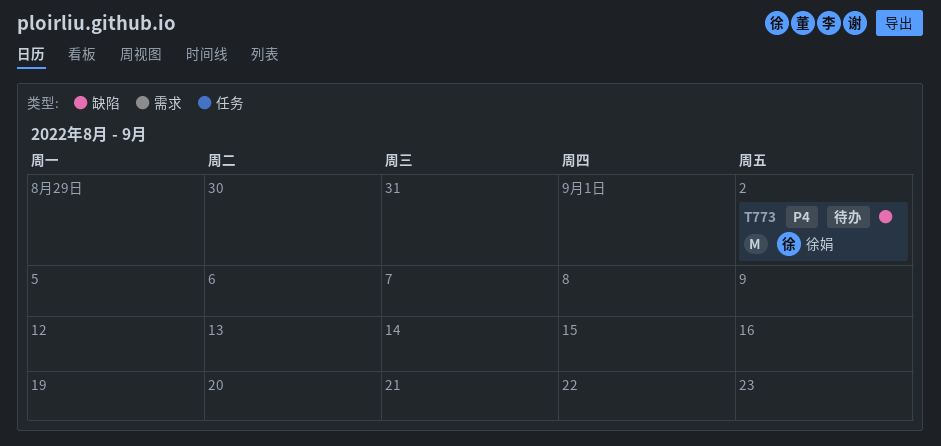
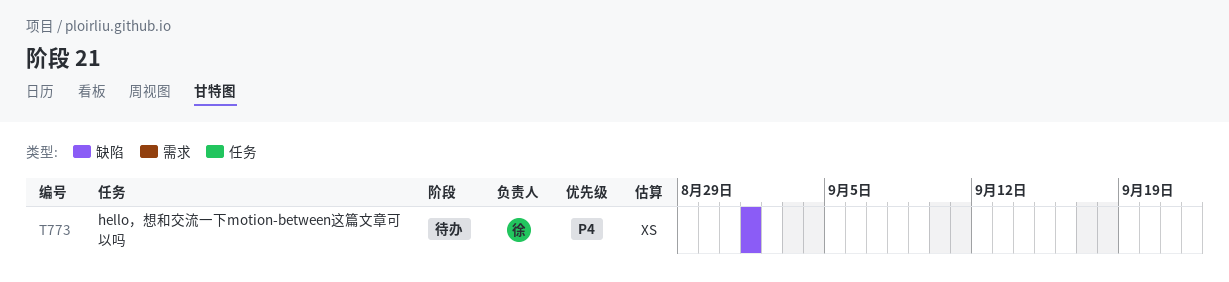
T773, estimate: M -> XS
T773, due: Sep 2 -> Sep 1

